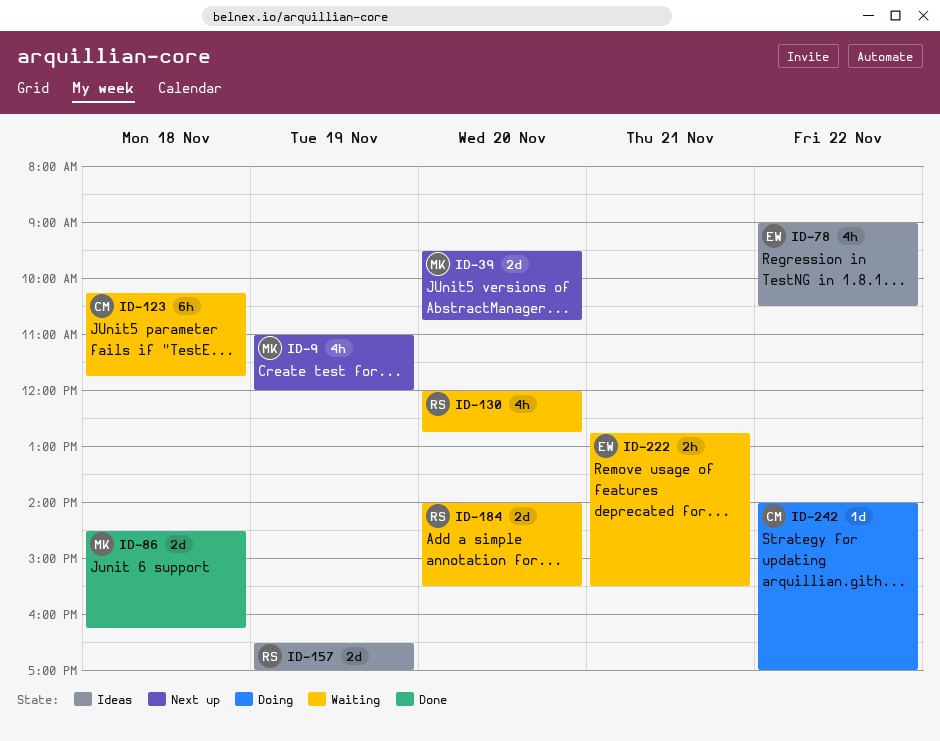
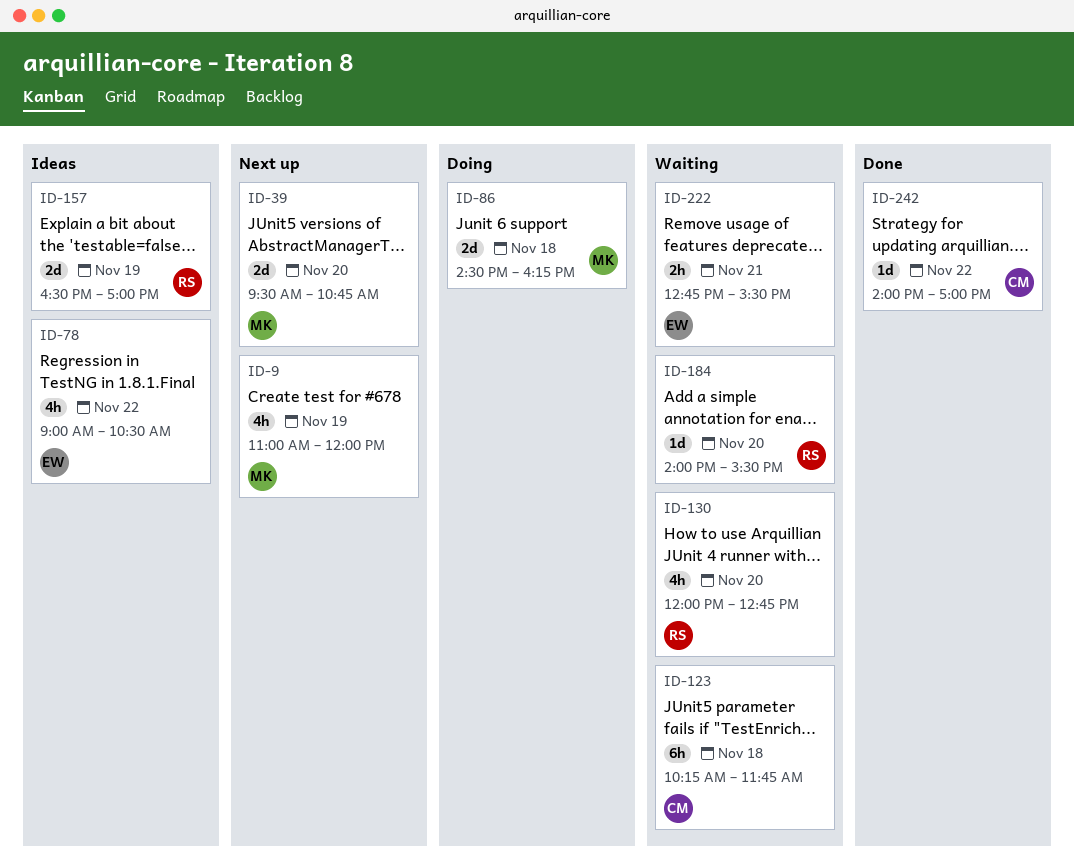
ID-86, status: Done -> Doing
ID-184, estimate: 2d -> 1d
ID-242, status: Doing -> Done

